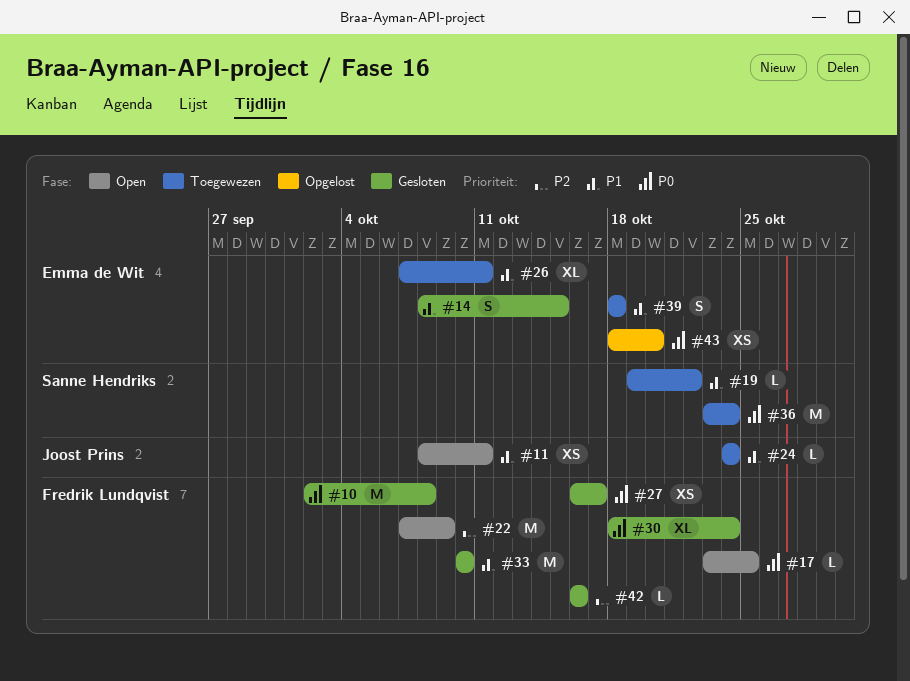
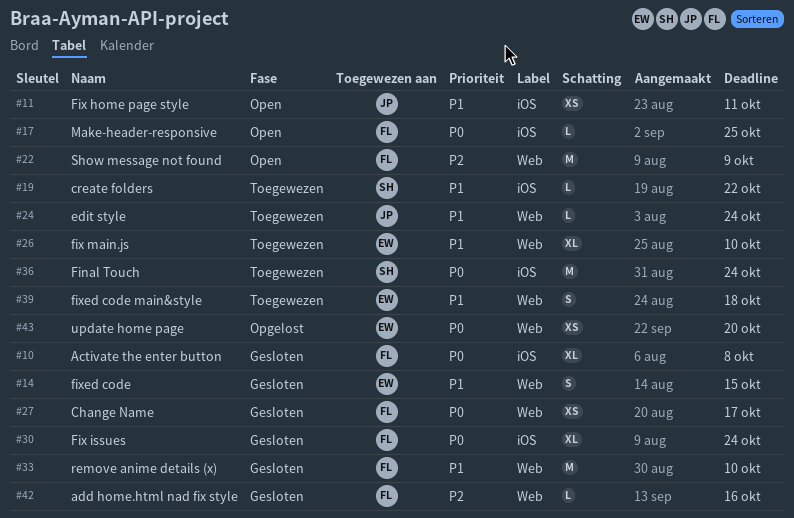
#10, estimate: M -> XL
#26, due: Oct 11 -> Oct 10

